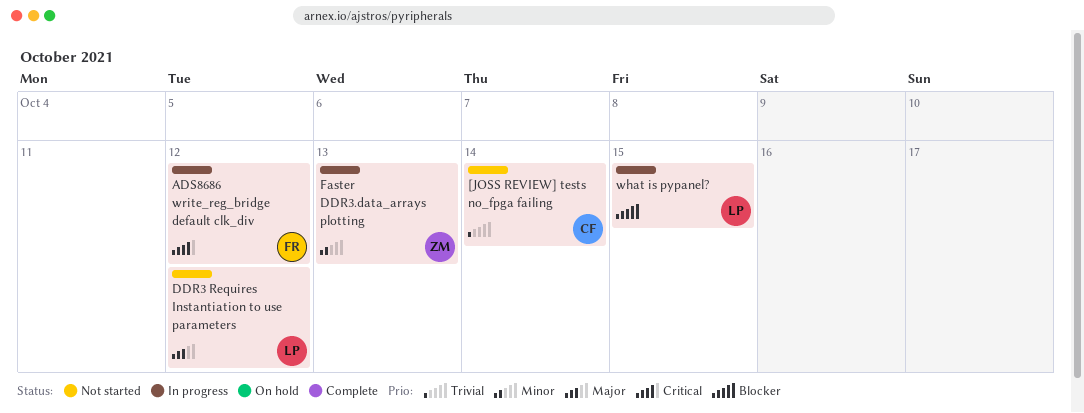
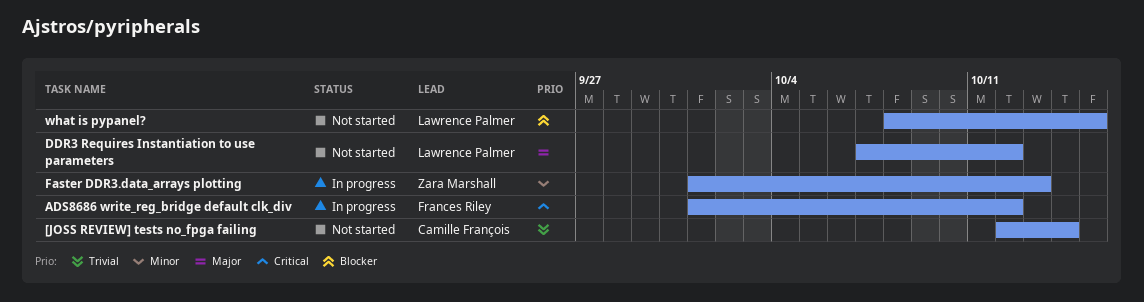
what is pypanel?, status: In progress -> Not started

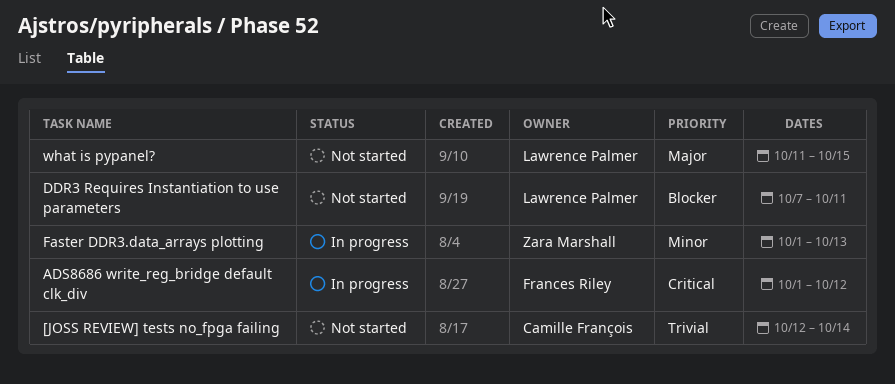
DDR3 Requires Instantiation to use parameters, priority: Major -> Blocker
DDR3 Requires Instantiation to use parameters, due: Oct 12 -> Oct 11
what is pypanel?, priority: Blocker -> Major
what is pypanel?, start: Oct 8 -> Oct 11

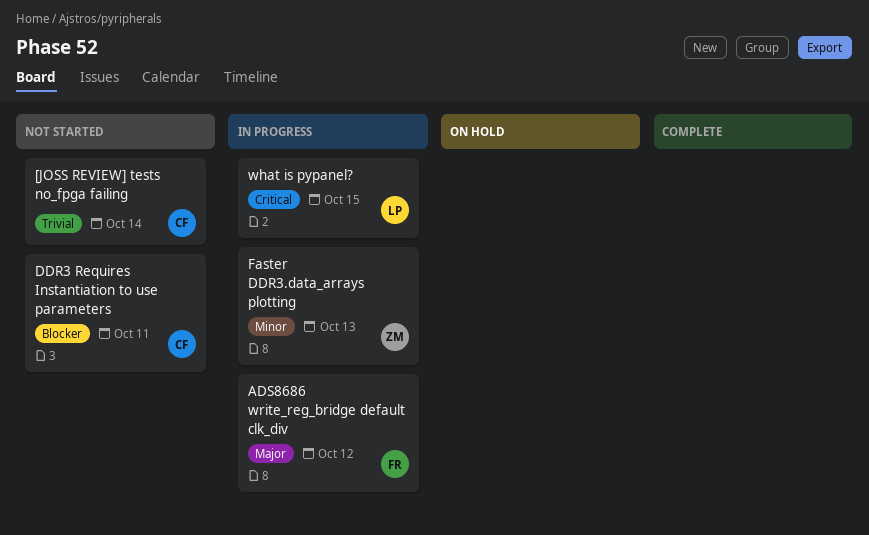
ADS8686 write_reg_bridge default clk_div, priority: Critical -> Major
DDR3 Requires Instantiation to use parameters, owner: Lawrence Palmer -> Camille François
what is pypanel?, status: Not started -> In progress
what is pypanel?, priority: Major -> Critical

